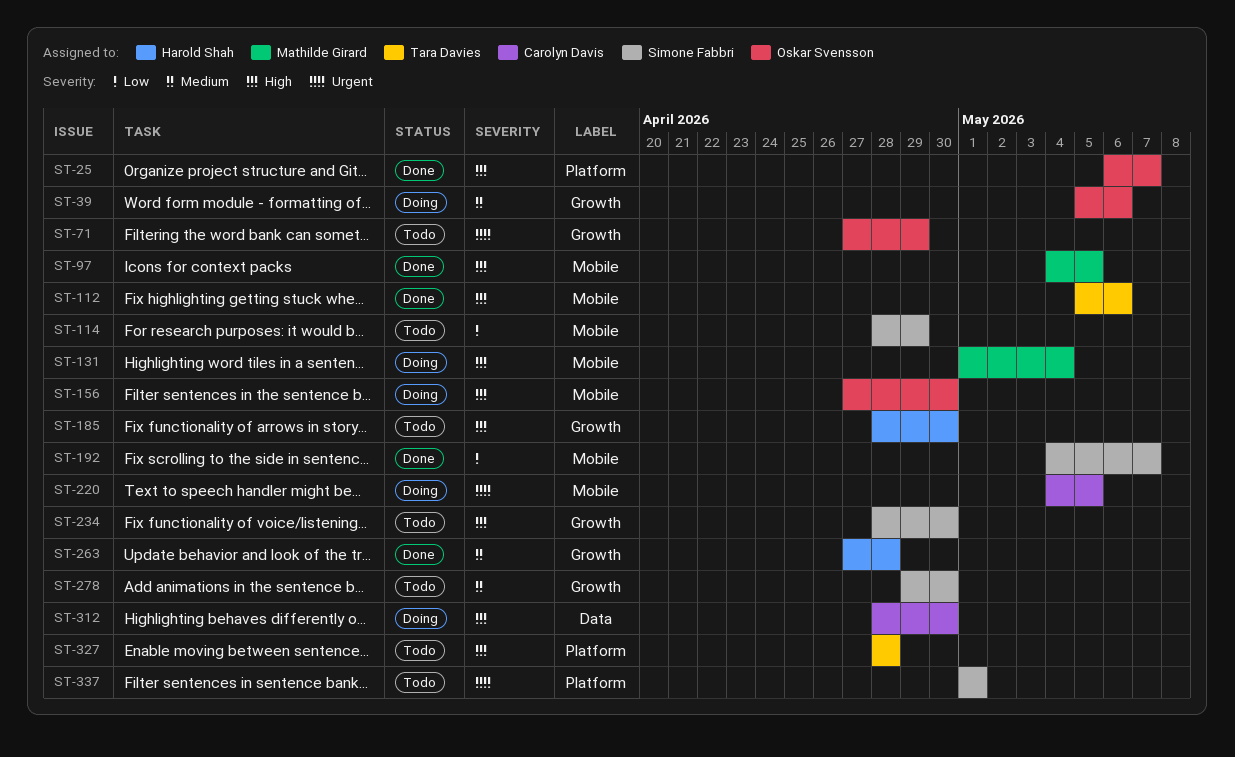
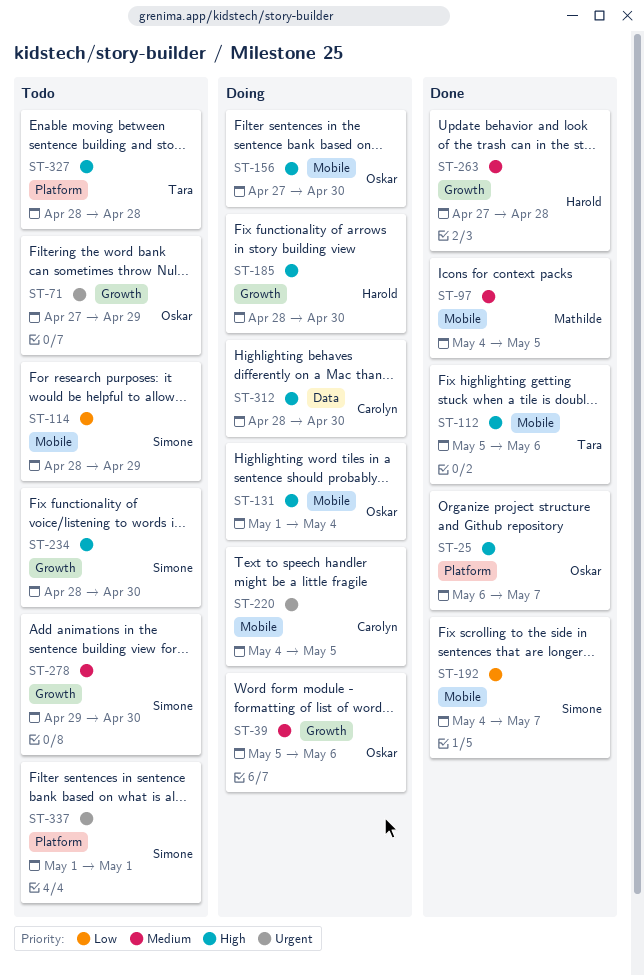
ST-97, priority: High -> Medium
ST-131, owner: Mathilde Girard -> Oskar Svensson
ST-185, status: Todo -> Doing

